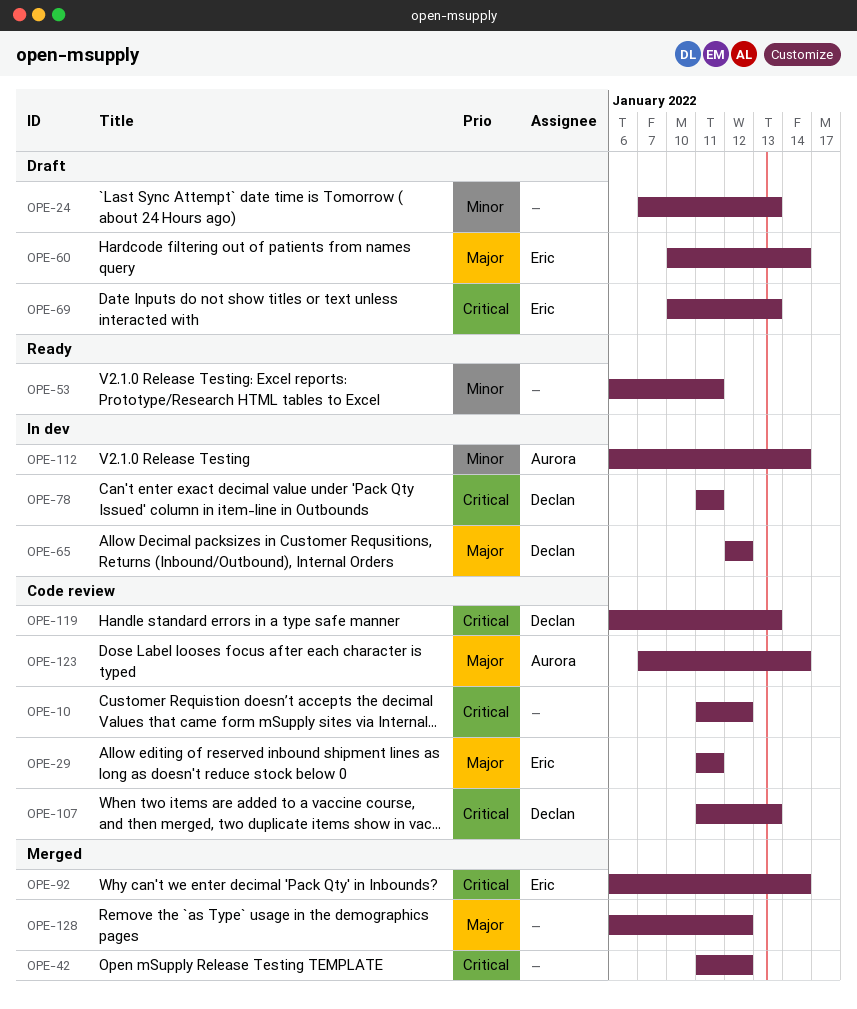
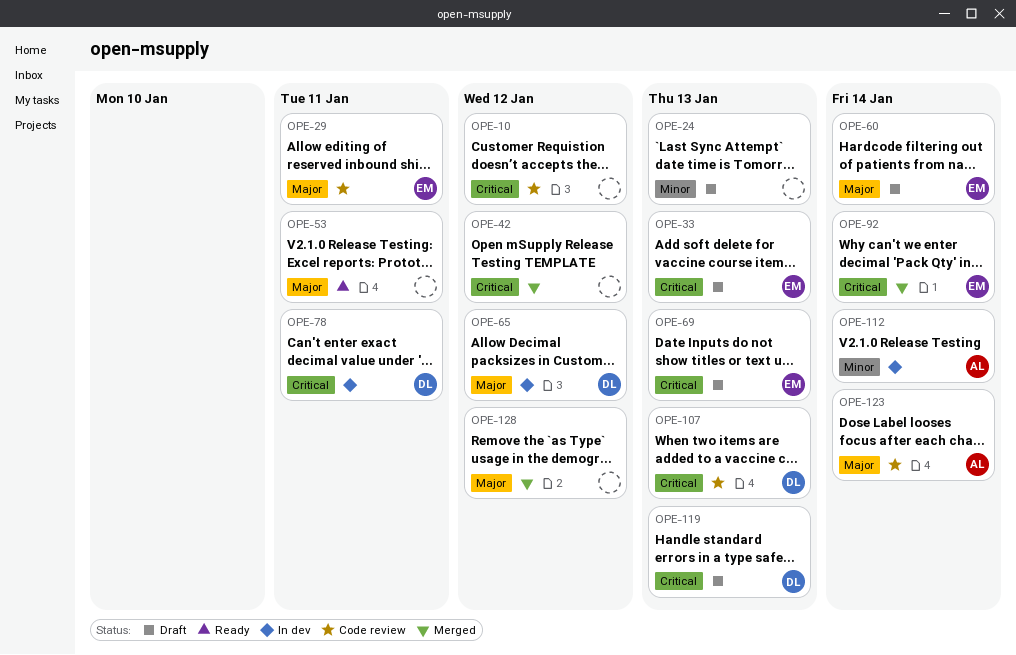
OPE-33: none -> present
OPE-53, priority: Minor -> Major
OPE-119, status: Code review -> Draft

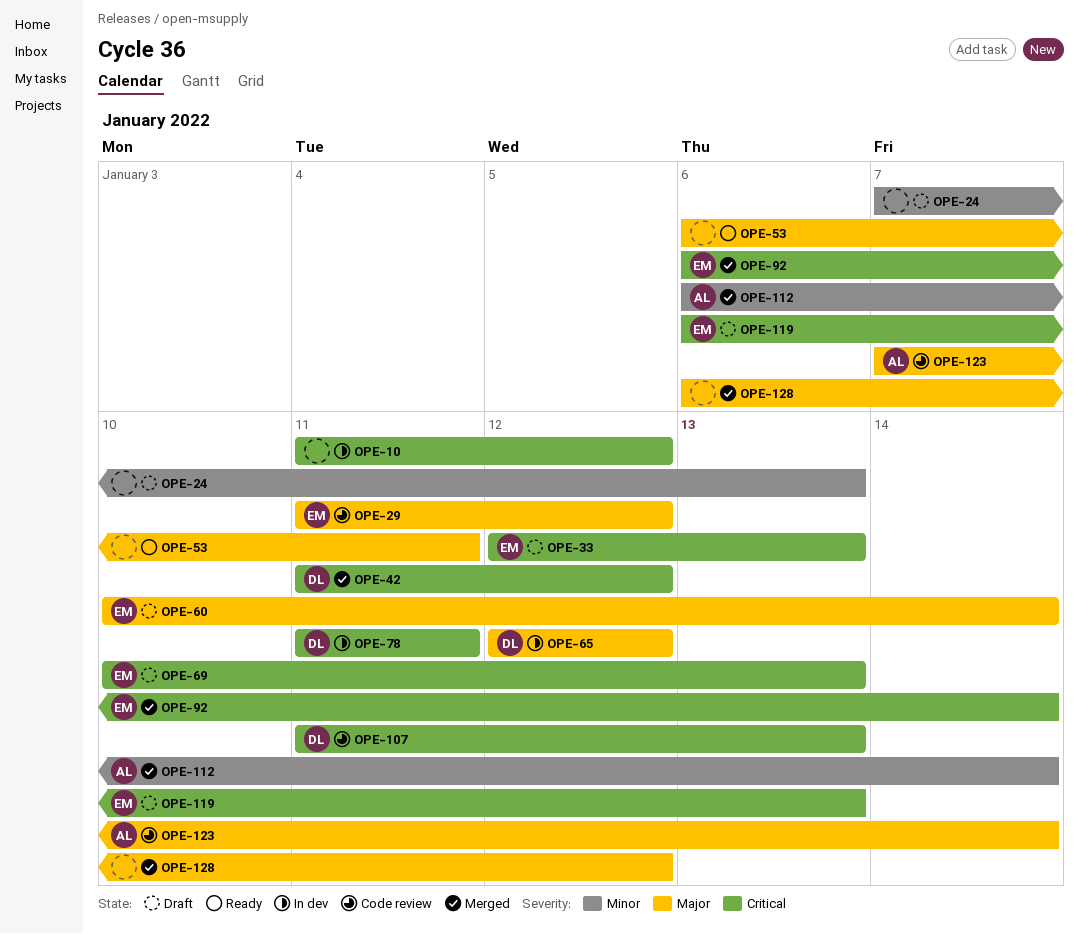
OPE-10, status: Code review -> In dev
OPE-29, due: Jan 11 -> Jan 12
OPE-42, owner: none -> DL
OPE-112, status: In dev -> Merged
OPE-119, owner: DL -> EM

